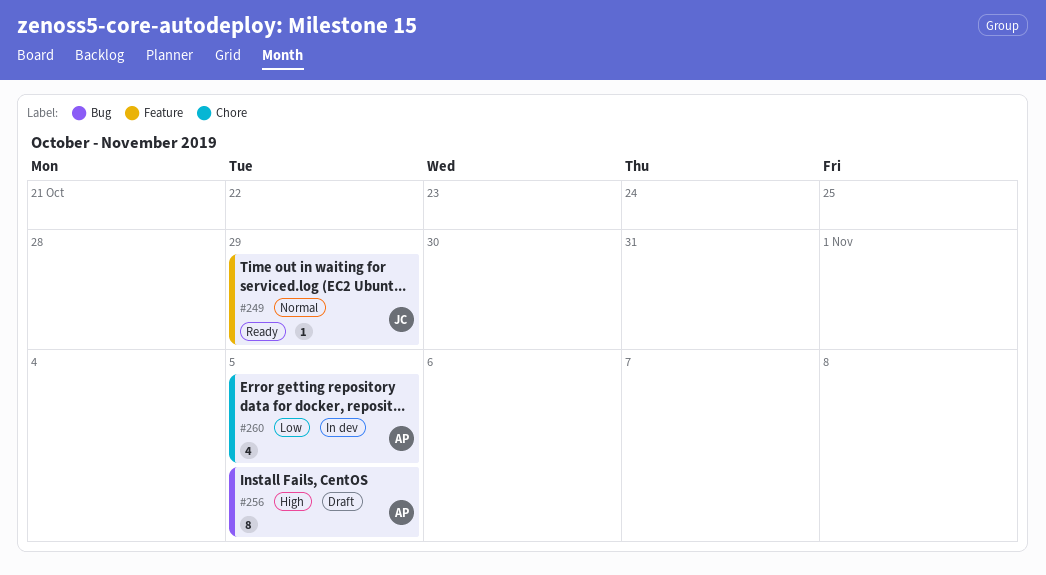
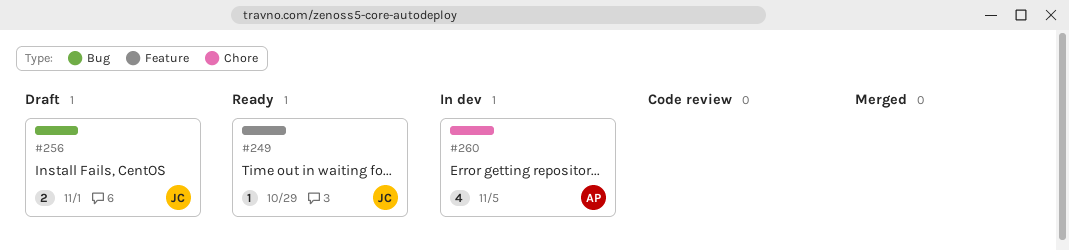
#256, owner: AP -> JC
#256, estimate: 8 -> 2
#256, due: Nov 5 -> Nov 1

